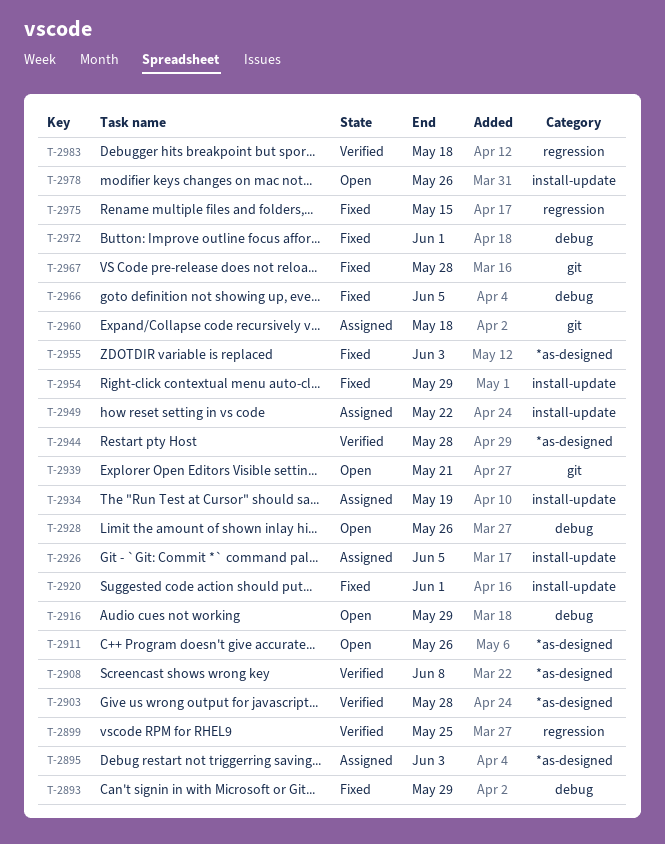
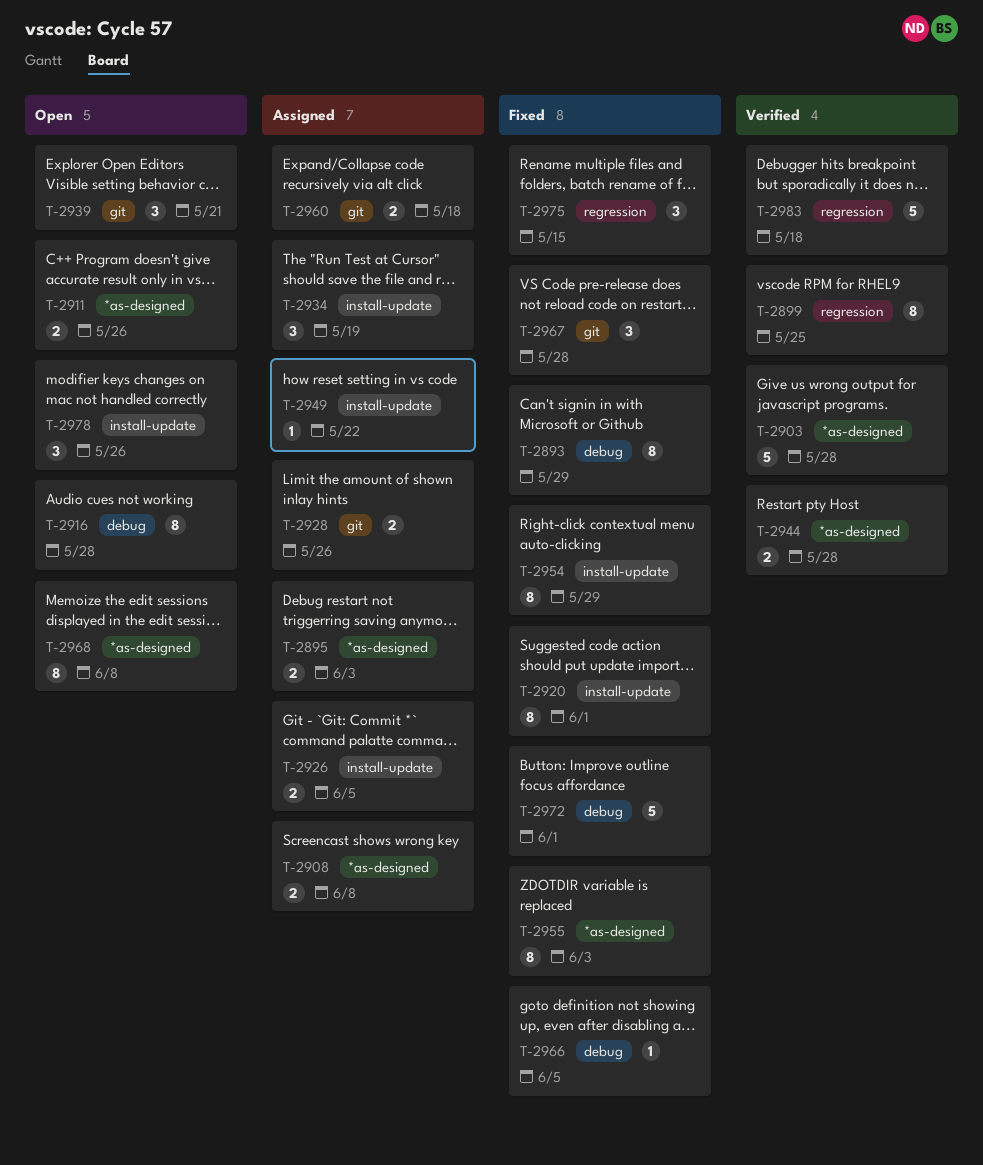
T-2908, status: Verified -> Assigned
T-2916, due: May 29 -> May 28
T-2928, status: Open -> Assigned
T-2928, label: debug -> git
T-2968: none -> present

